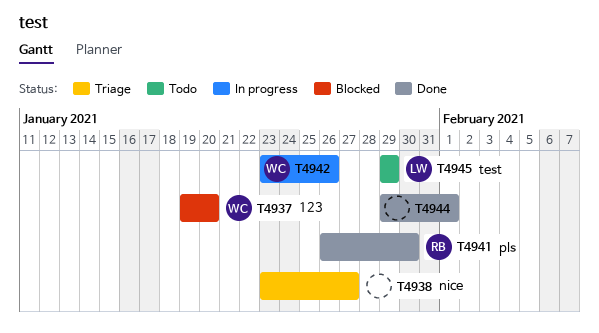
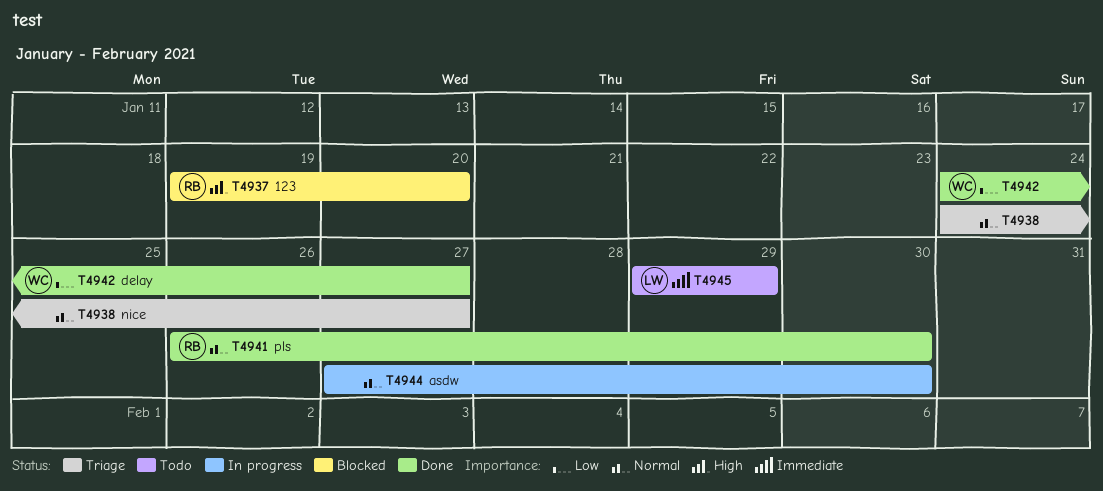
T4937, owner: WC -> RB
T4938, start: Jan 23 -> Jan 24
T4942, status: In progress -> Done
T4942, start: Jan 23 -> Jan 24
T4942, due: Jan 26 -> Jan 27
T4944, status: Done -> In progress
T4944, start: Jan 29 -> Jan 27
T4944, due: Feb 1 -> Jan 30

